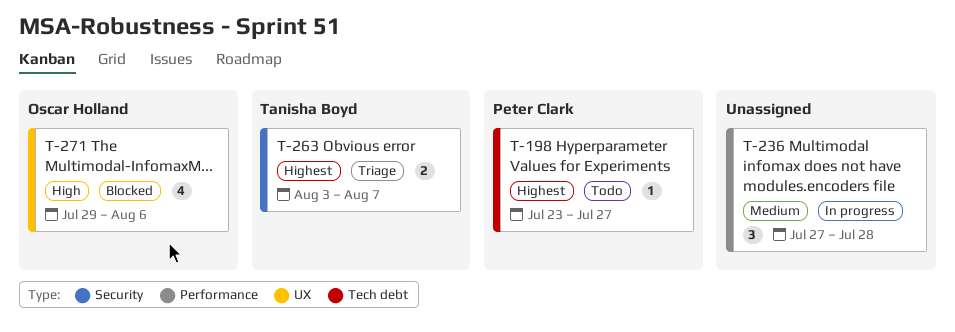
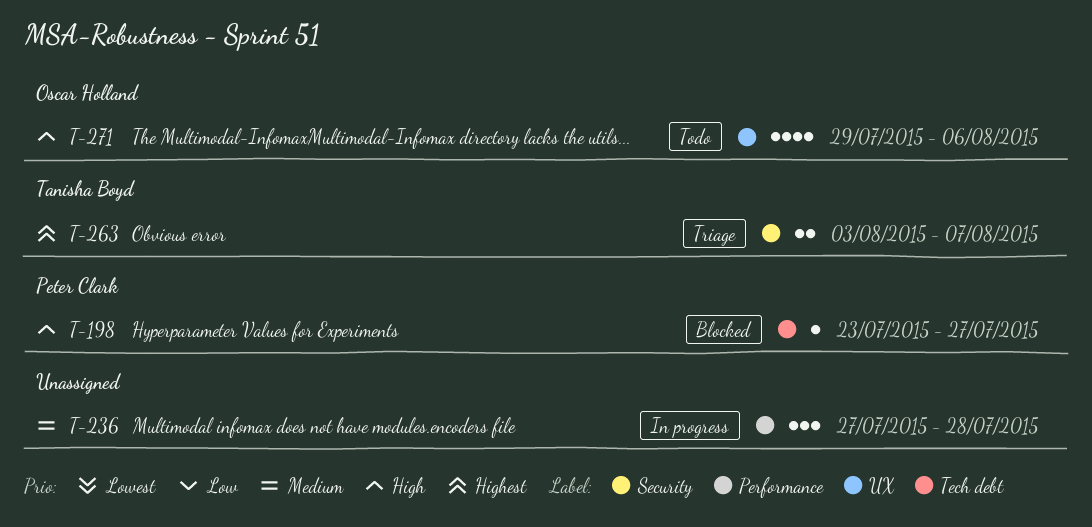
T-198, status: Todo -> Blocked
T-198, priority: Highest -> High
T-271, status: Blocked -> Todo

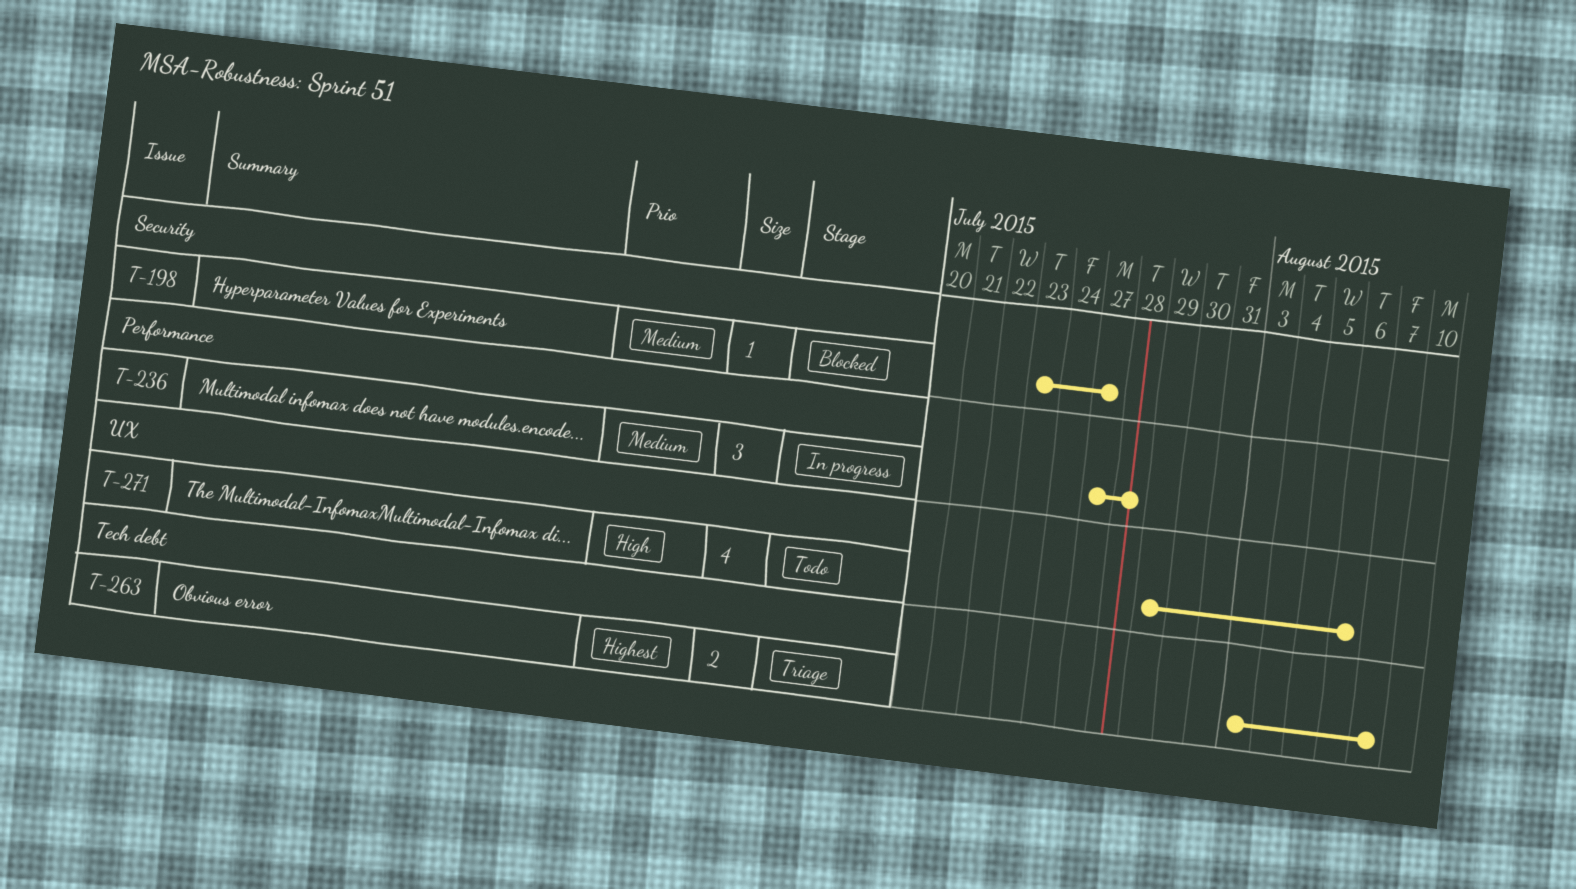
T-198, priority: High -> Medium
T-198, label: Tech debt -> Security
T-263, label: Security -> Tech debt

